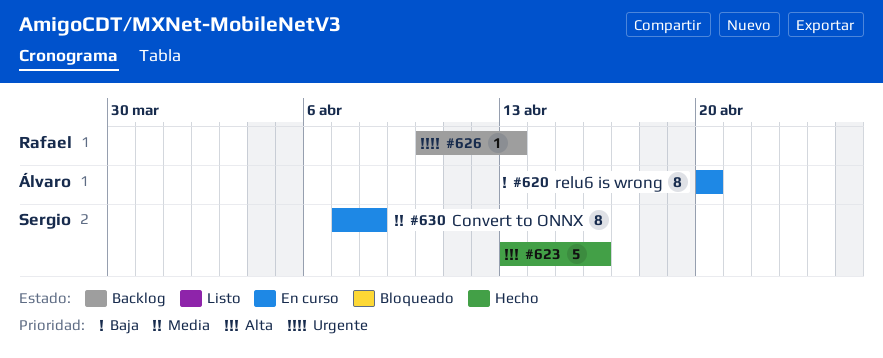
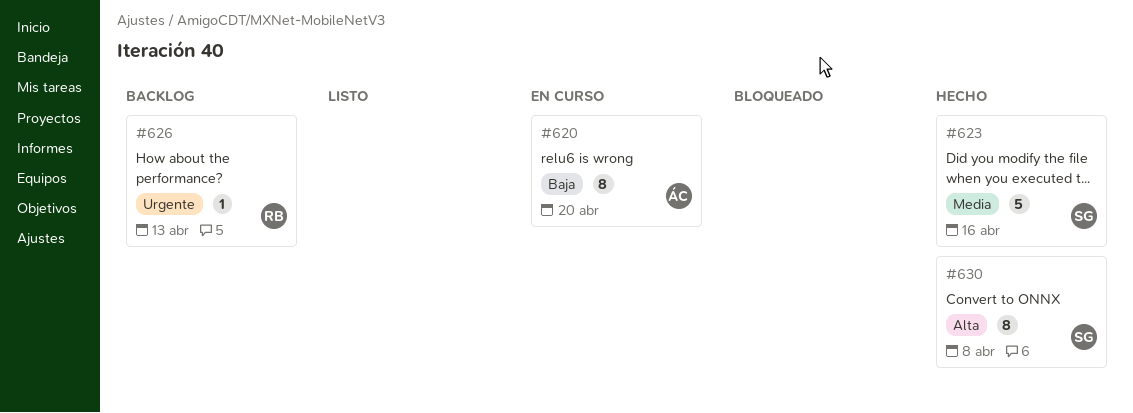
#623, priority: Alta -> Media
#630, status: En curso -> Hecho
#630, priority: Media -> Alta

